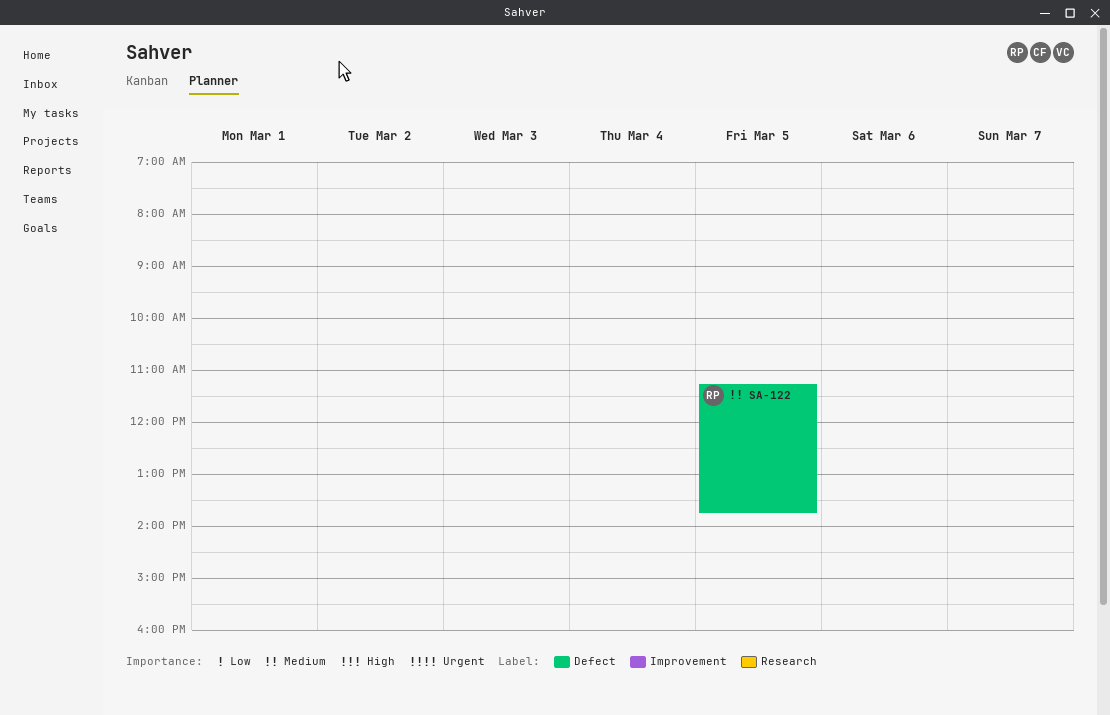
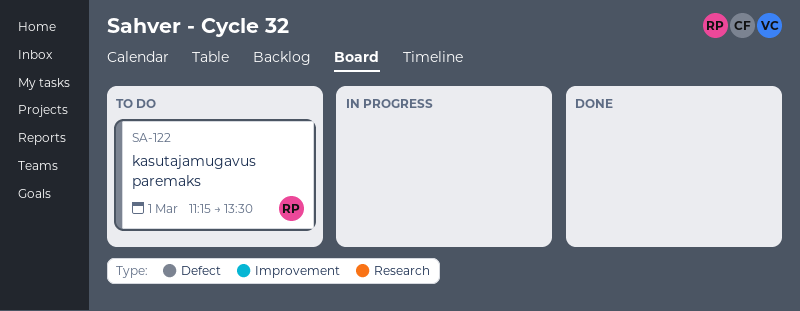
SA-122, day: Mar 5 -> Mar 1
SA-122, ends: 13:45 -> 13:30

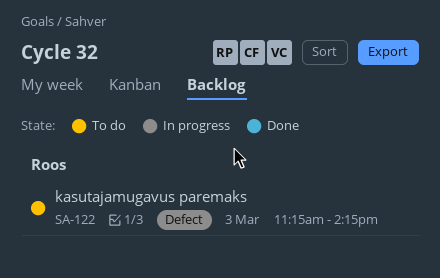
SA-122, day: Mar 1 -> Mar 3
SA-122, ends: 13:30 -> 14:15

